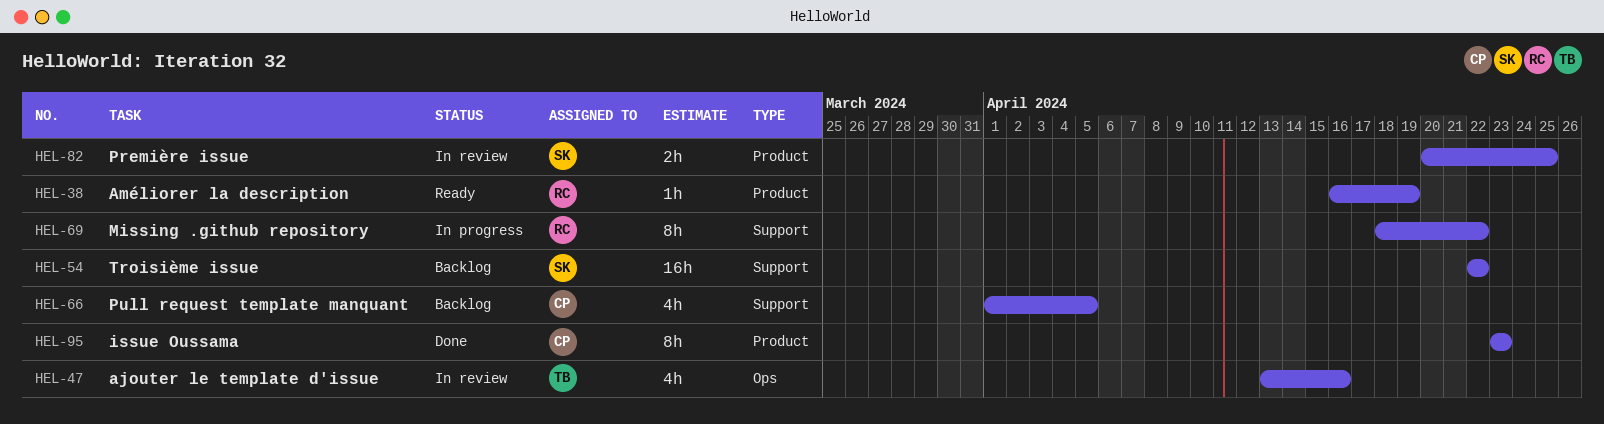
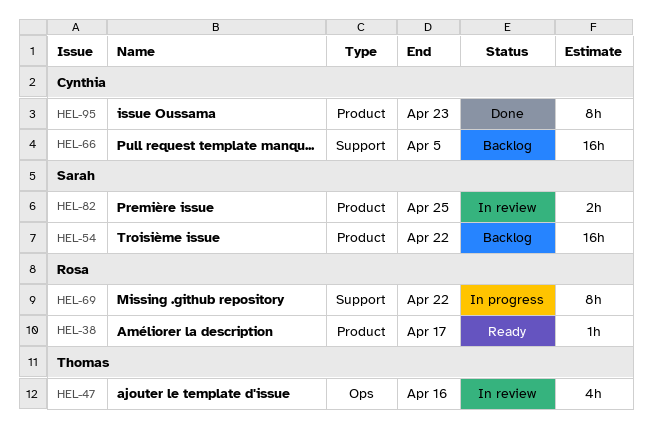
HEL-38, due: Apr 19 -> Apr 17
HEL-54, label: Support -> Product
HEL-66, estimate: 4h -> 16h

